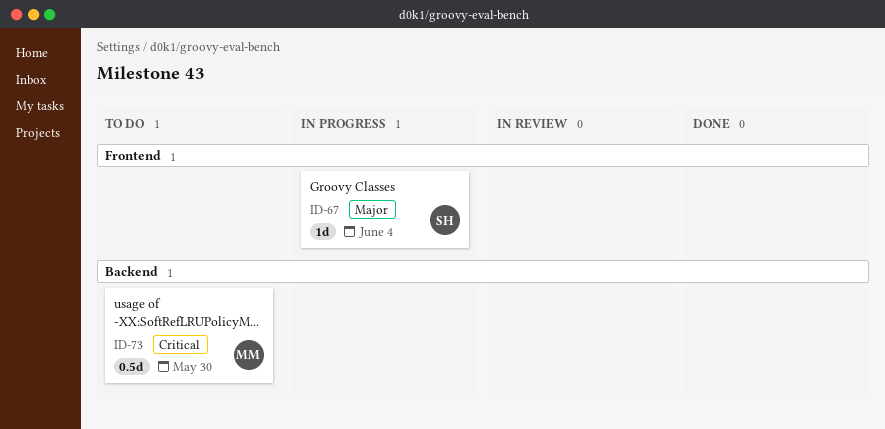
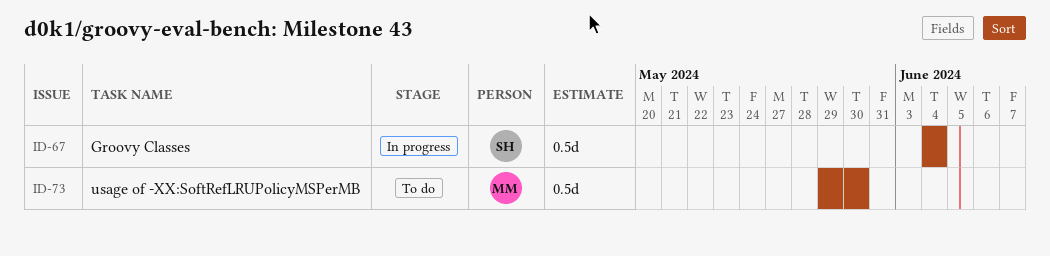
ID-67, estimate: 1d -> 0.5d

